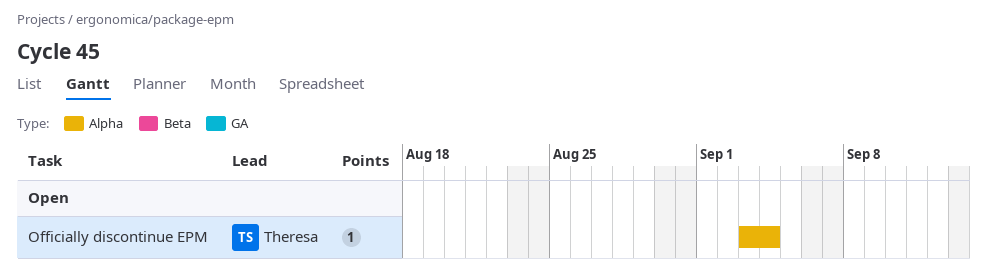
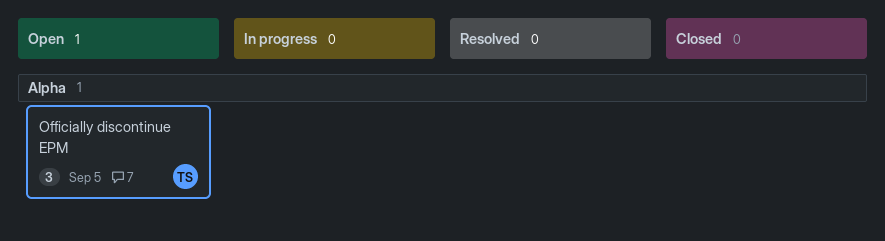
Officially discontinue EPM, estimate: 1 -> 3
Officially discontinue EPM, due: Sep 4 -> Sep 5

